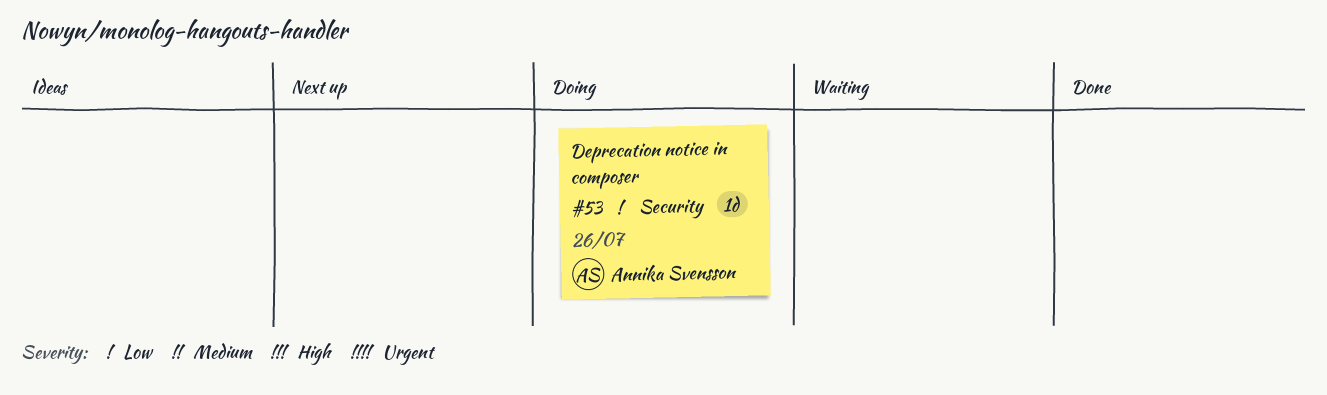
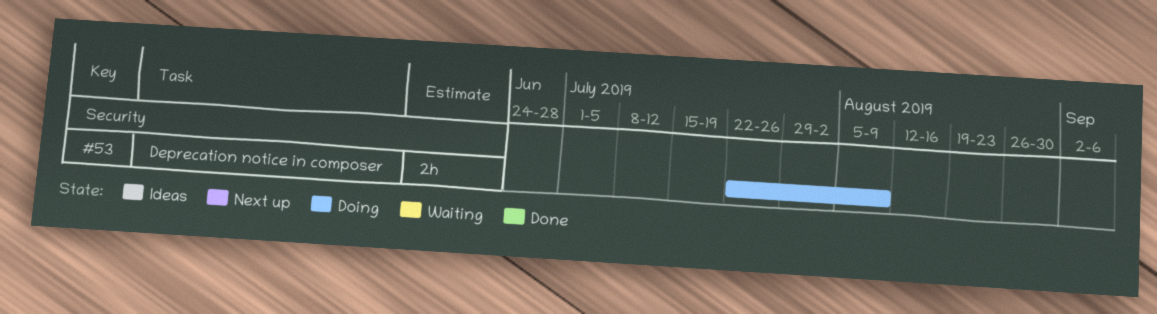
#53, estimate: 1d -> 2h
#53, due: Jul 26 -> Aug 9

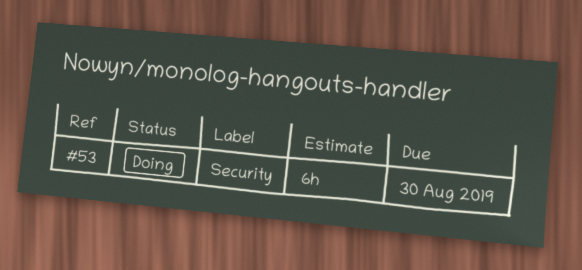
#53, estimate: 2h -> 6h
#53, due: Aug 9 -> Aug 30

